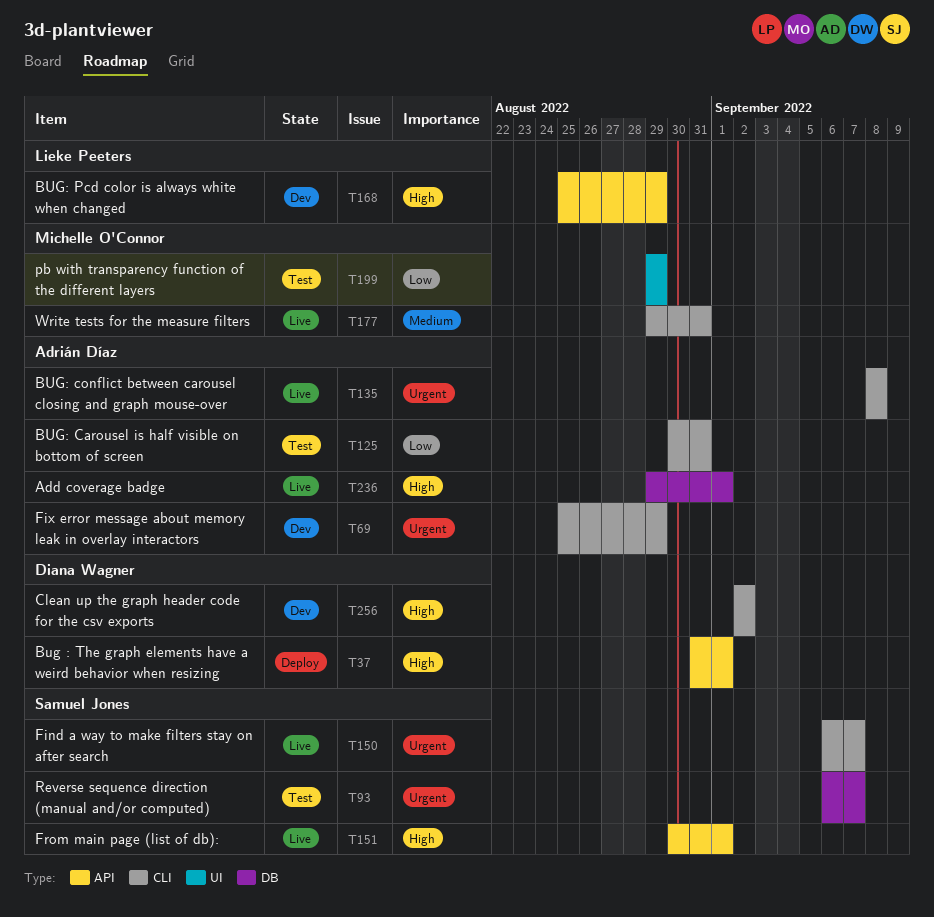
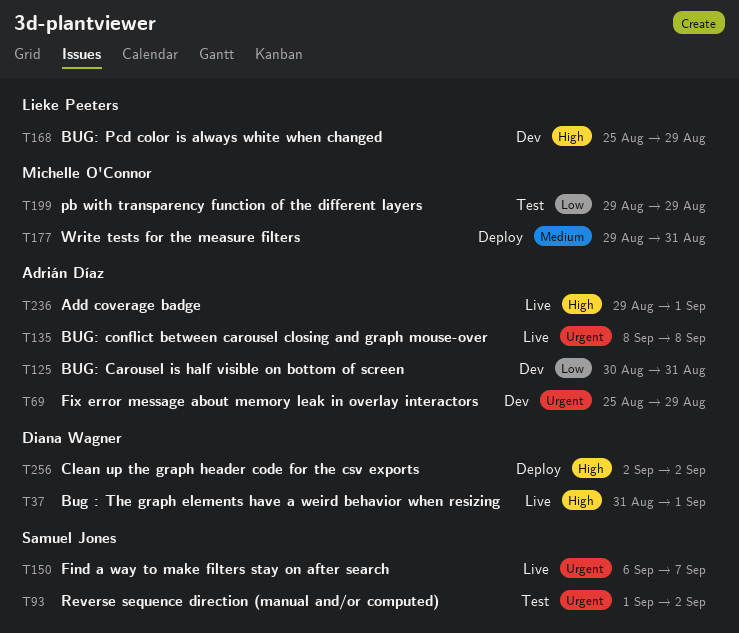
T37, status: Deploy -> Live
T93, start: Sep 6 -> Sep 1
T93, due: Sep 7 -> Sep 2
T125, status: Test -> Dev
T151: present -> none
T177, status: Live -> Deploy
T256, status: Dev -> Deploy

